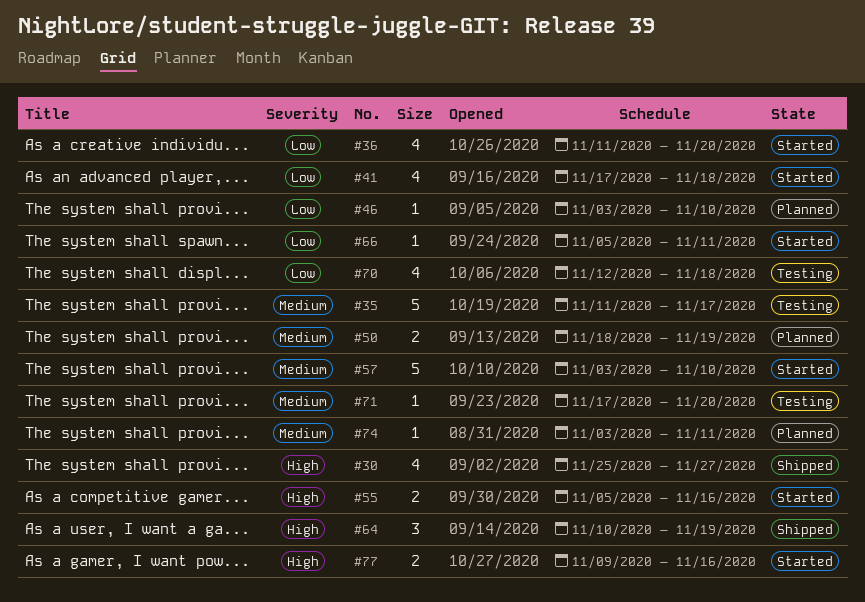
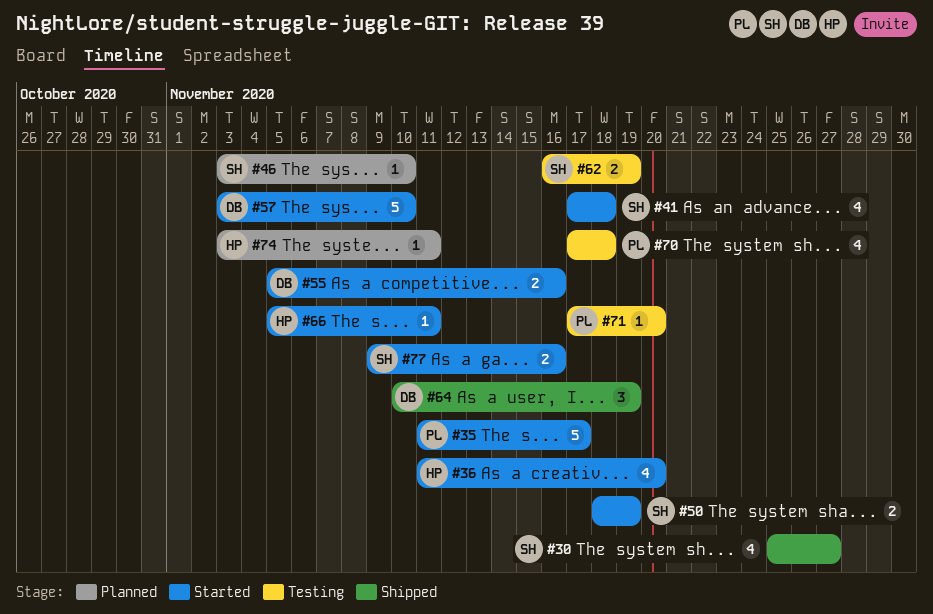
#35, status: Testing -> Started
#50, status: Planned -> Started
#62: none -> present
#70, start: Nov 12 -> Nov 17

